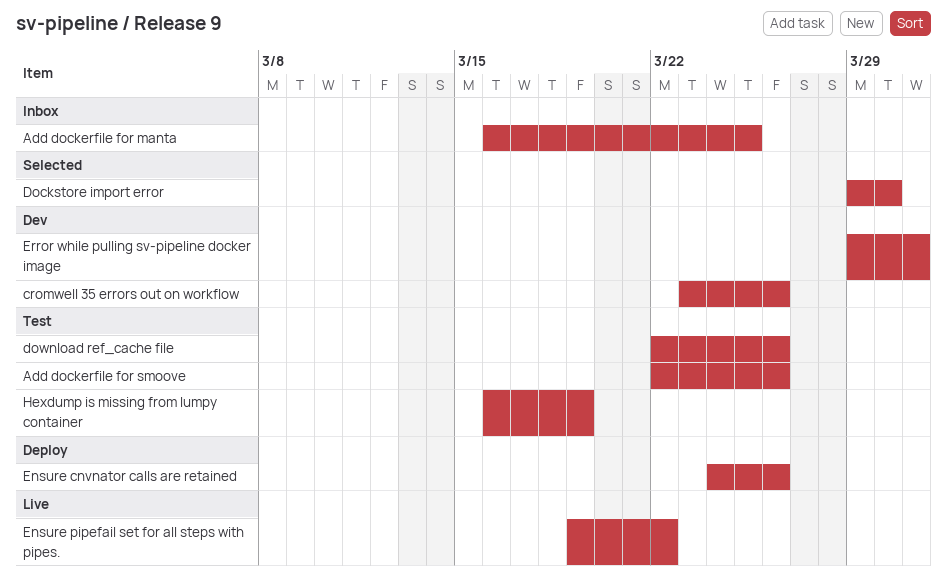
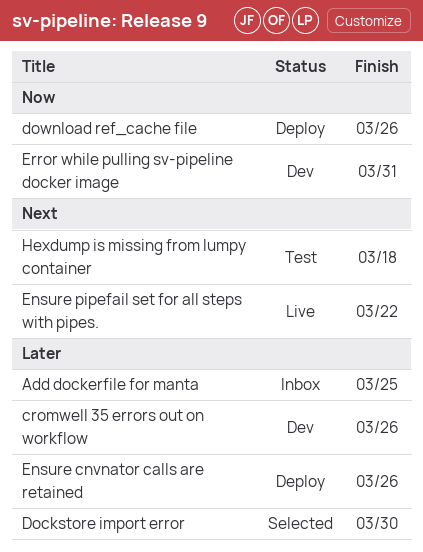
Add dockerfile for smoove: present -> none
download ref_cache file, status: Test -> Deploy
Hexdump is missing from lumpy container, due: Mar 19 -> Mar 18

